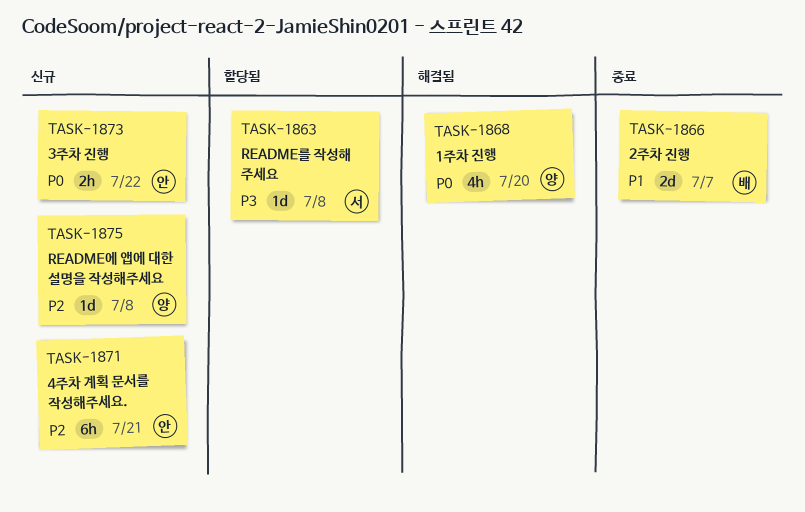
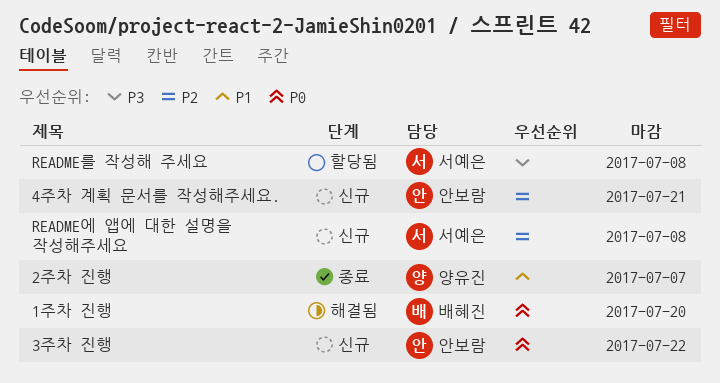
1주차 진행, owner: 양유진 -> 배혜진
2주차 진행, owner: 배혜진 -> 양유진
README에 앱에 대한 설명을 작성해주세요, owner: 양유진 -> 서예은

